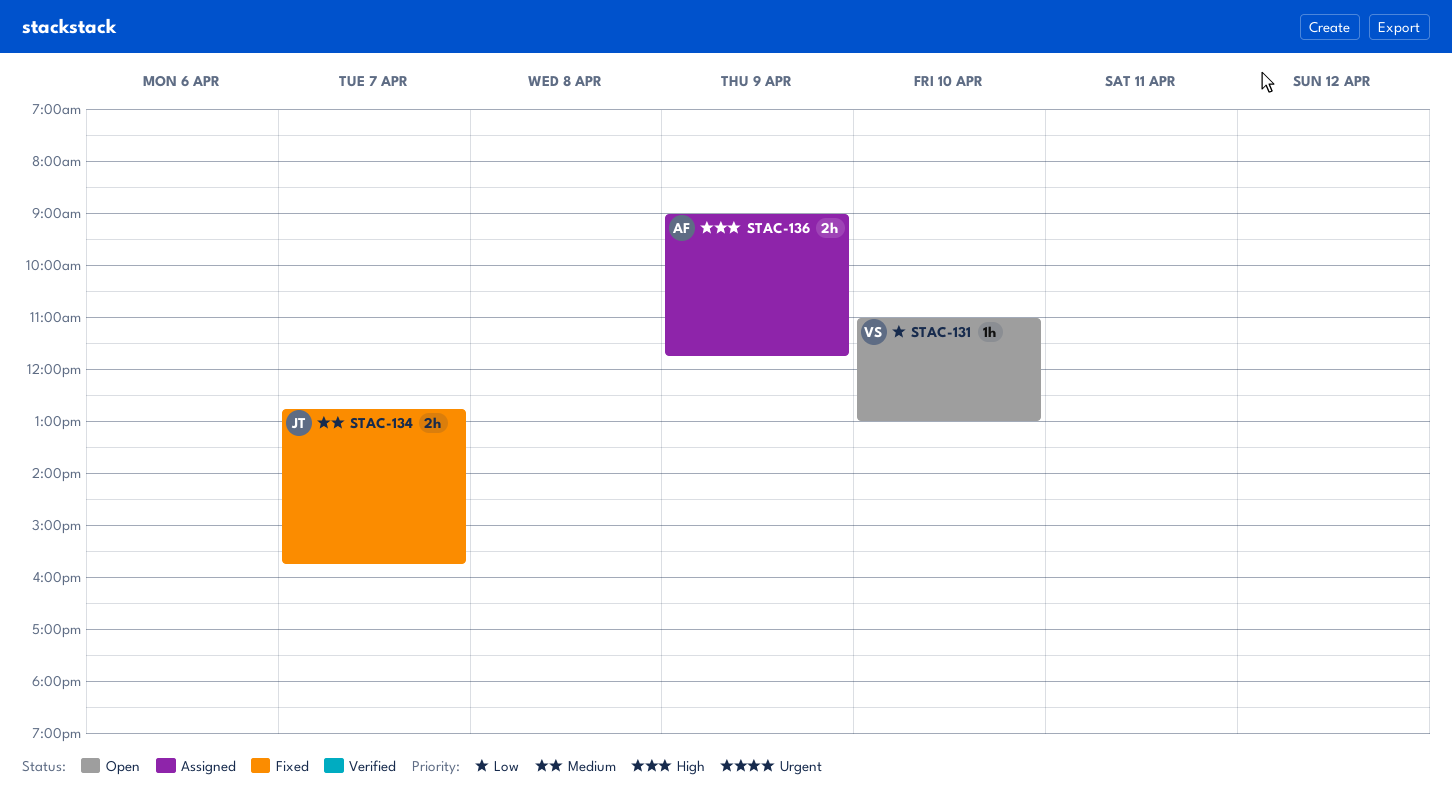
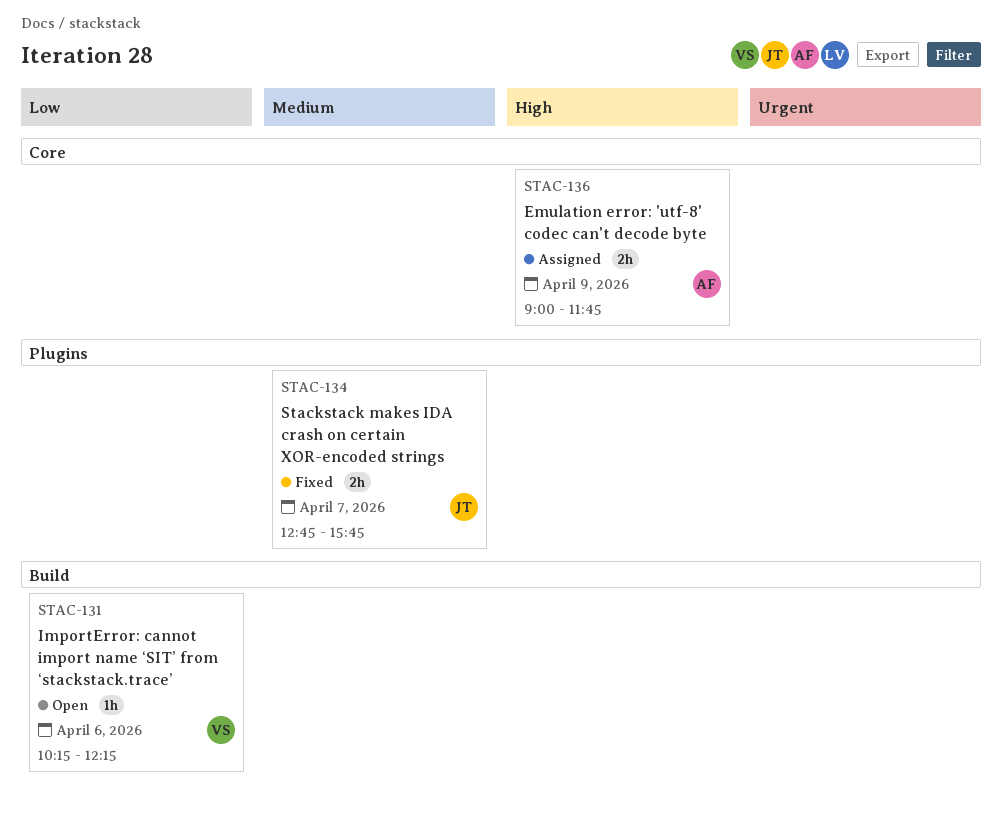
STAC-131, day: Apr 10 -> Apr 6
STAC-131, begins: 11:00 -> 10:15
STAC-131, ends: 13:00 -> 12:15

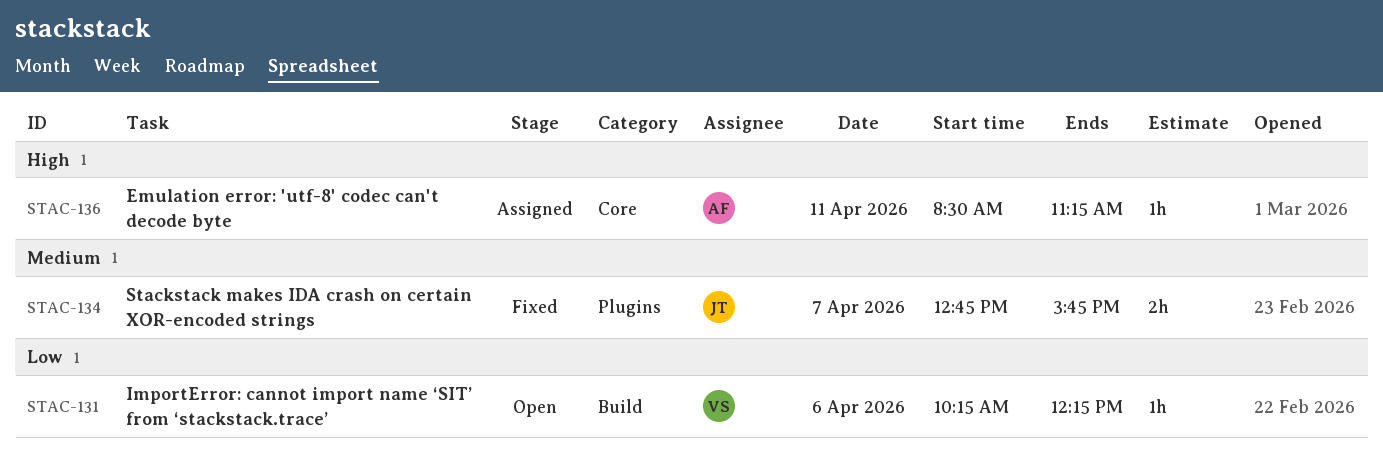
STAC-136, estimate: 2h -> 1h
STAC-136, day: Apr 9 -> Apr 11
STAC-136, begins: 09:00 -> 08:30
STAC-136, ends: 11:45 -> 11:15

